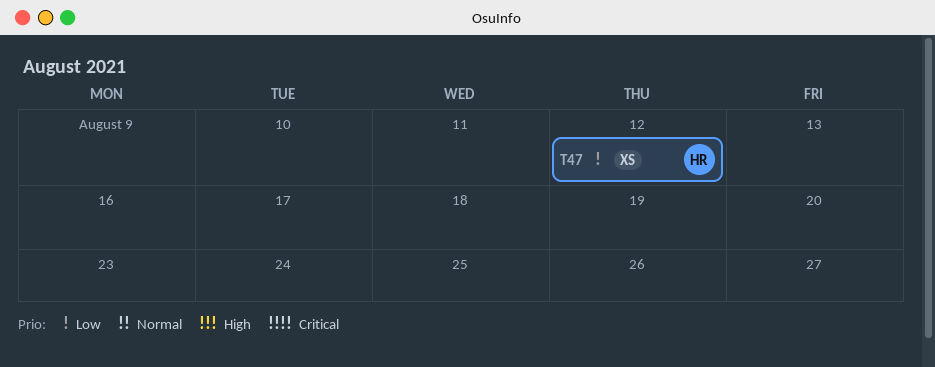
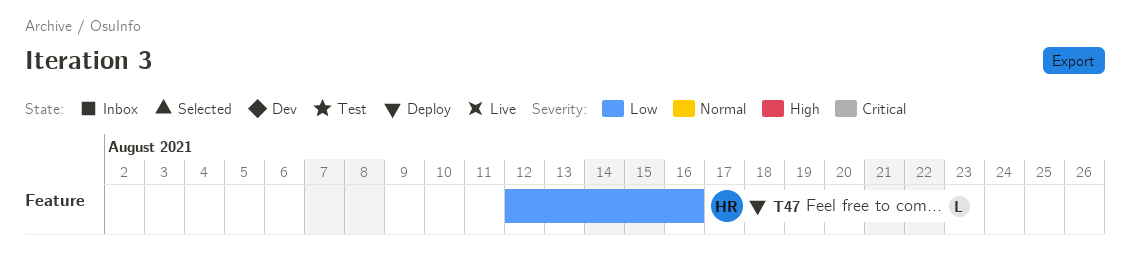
T47, estimate: XS -> L
T47, due: Aug 12 -> Aug 16

